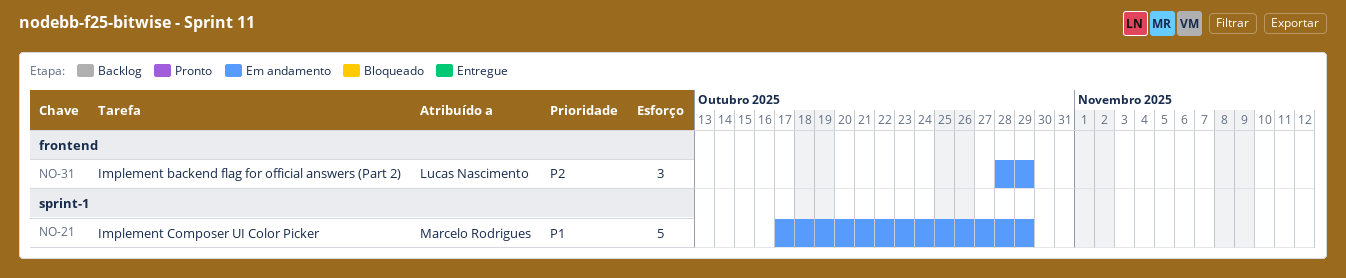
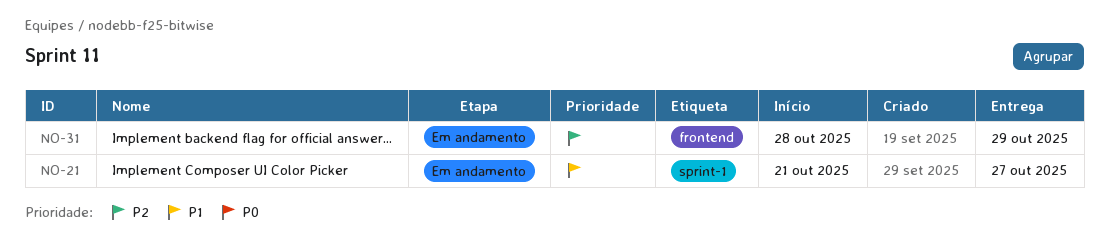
NO-21, start: Oct 17 -> Oct 21
NO-21, due: Oct 29 -> Oct 27

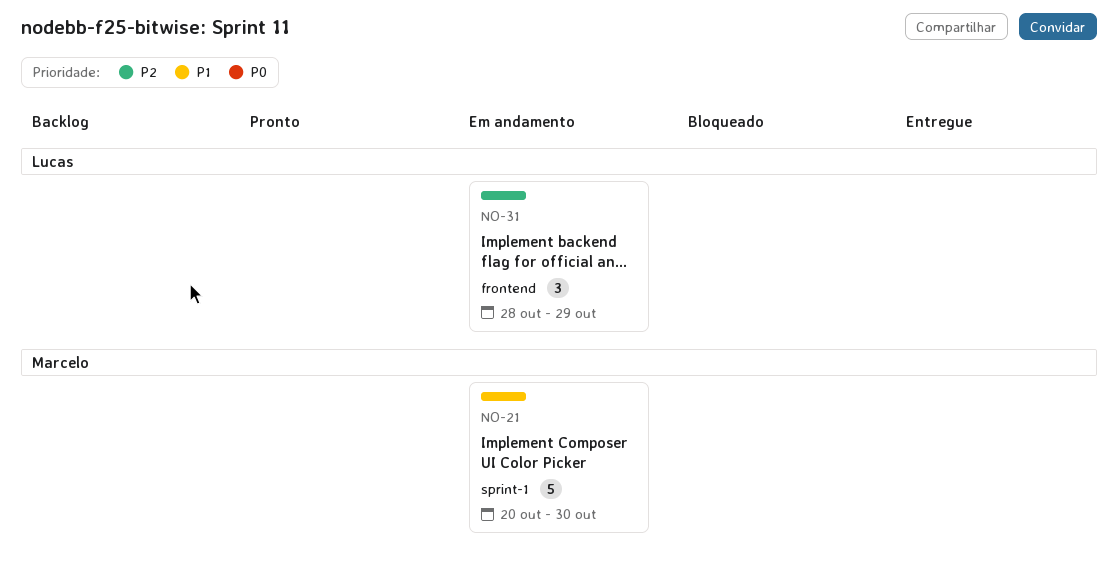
NO-21, start: Oct 21 -> Oct 20
NO-21, due: Oct 27 -> Oct 30

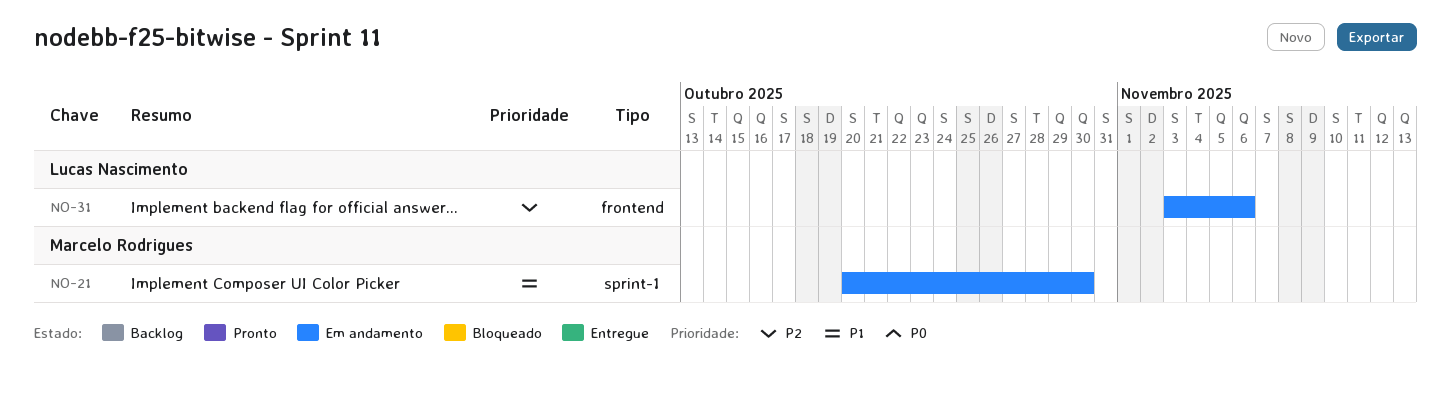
NO-31, start: Oct 28 -> Nov 3
NO-31, due: Oct 29 -> Nov 6

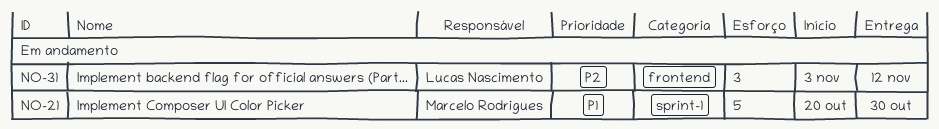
NO-31, due: Nov 6 -> Nov 12

